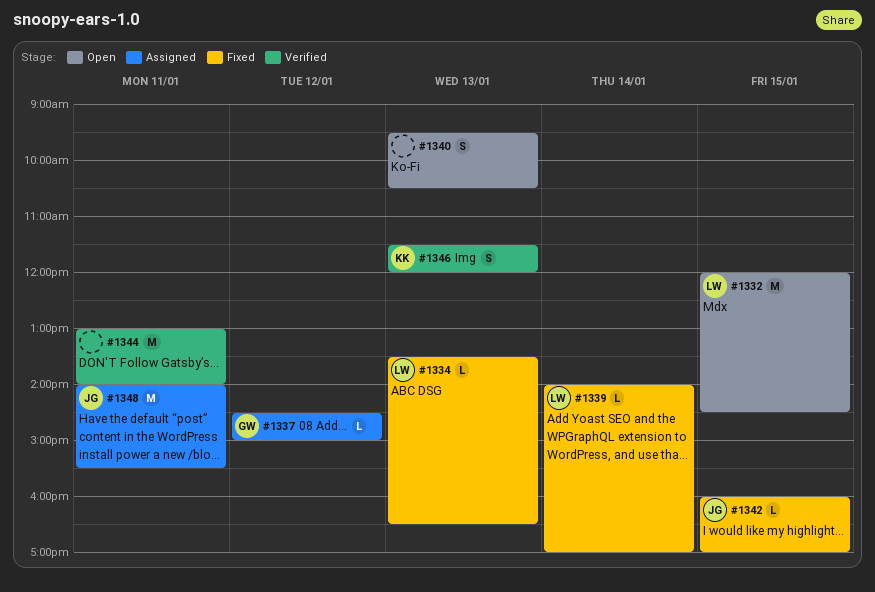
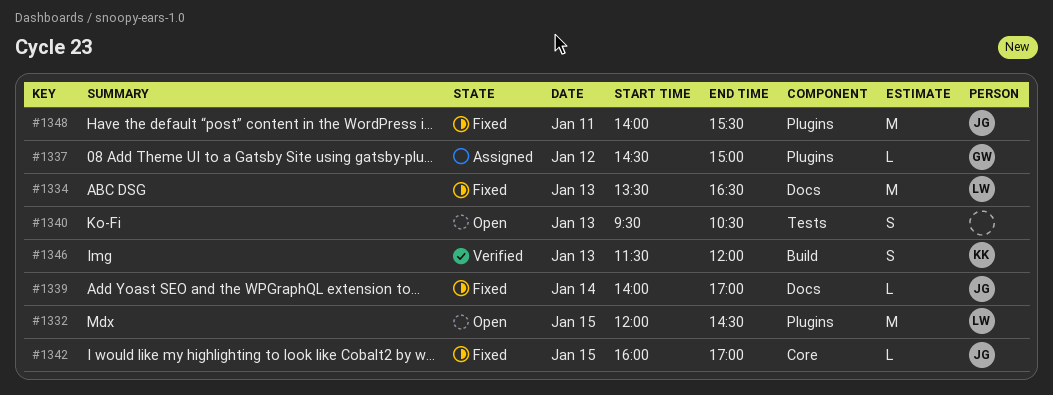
#1334, estimate: L -> M
#1339, owner: LW -> JG
#1344: present -> none
#1348, status: Assigned -> Fixed

